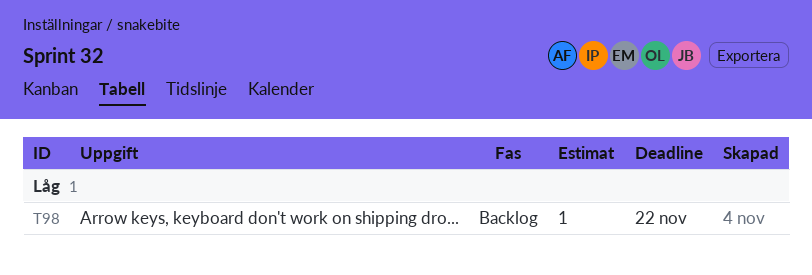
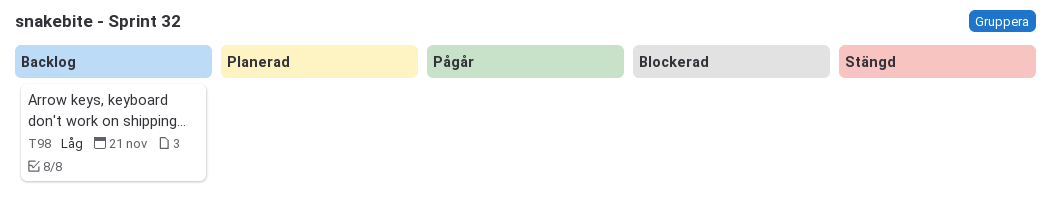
T98, due: Nov 22 -> Nov 21

